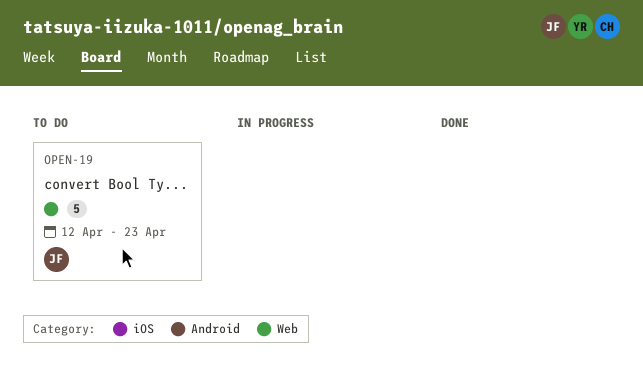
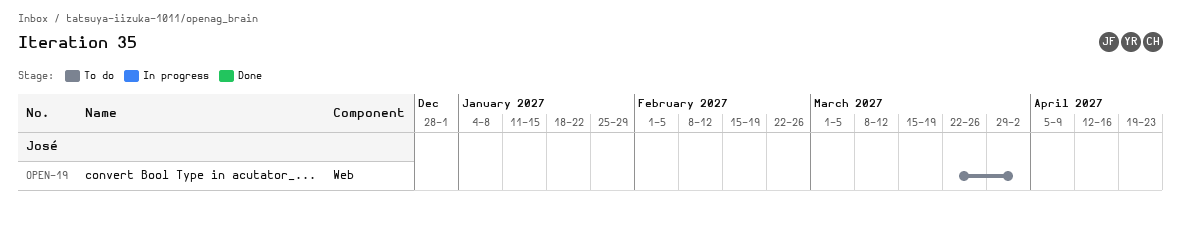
OPEN-19, start: Apr 12 -> Mar 22
OPEN-19, due: Apr 23 -> Apr 2

